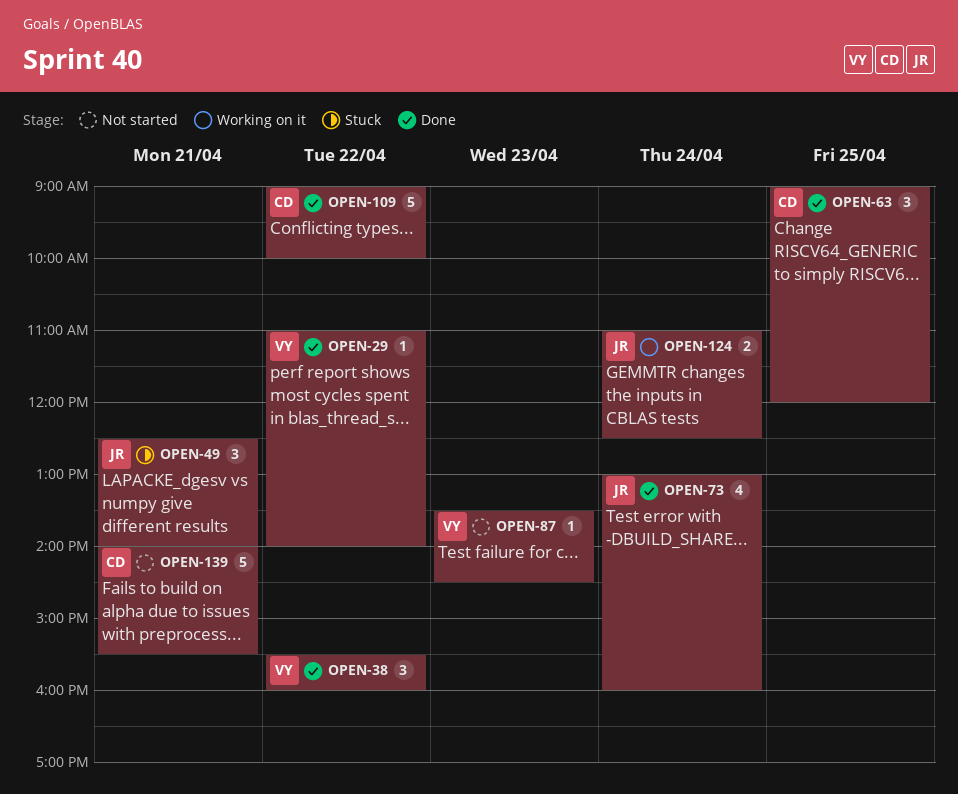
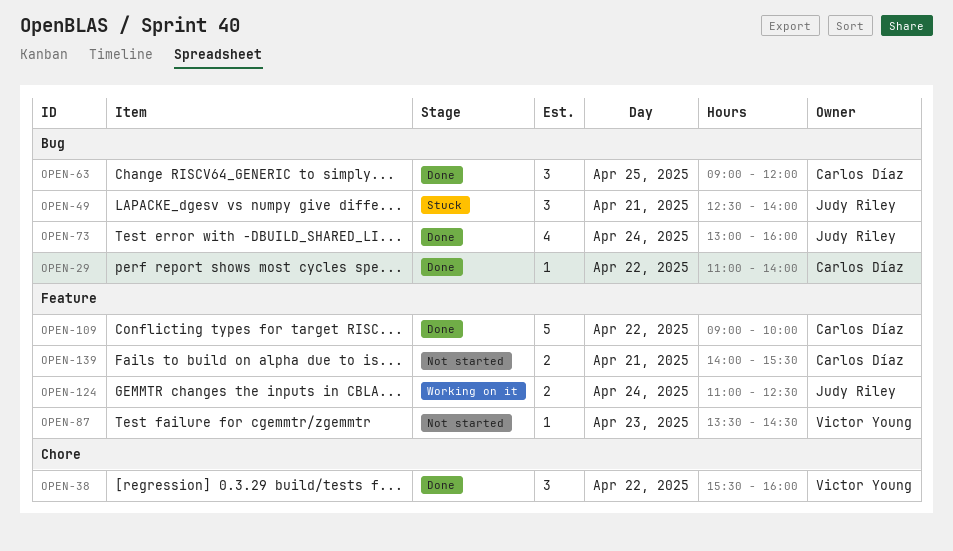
OPEN-29, owner: Victor Young -> Carlos Díaz
OPEN-139, estimate: 5 -> 2

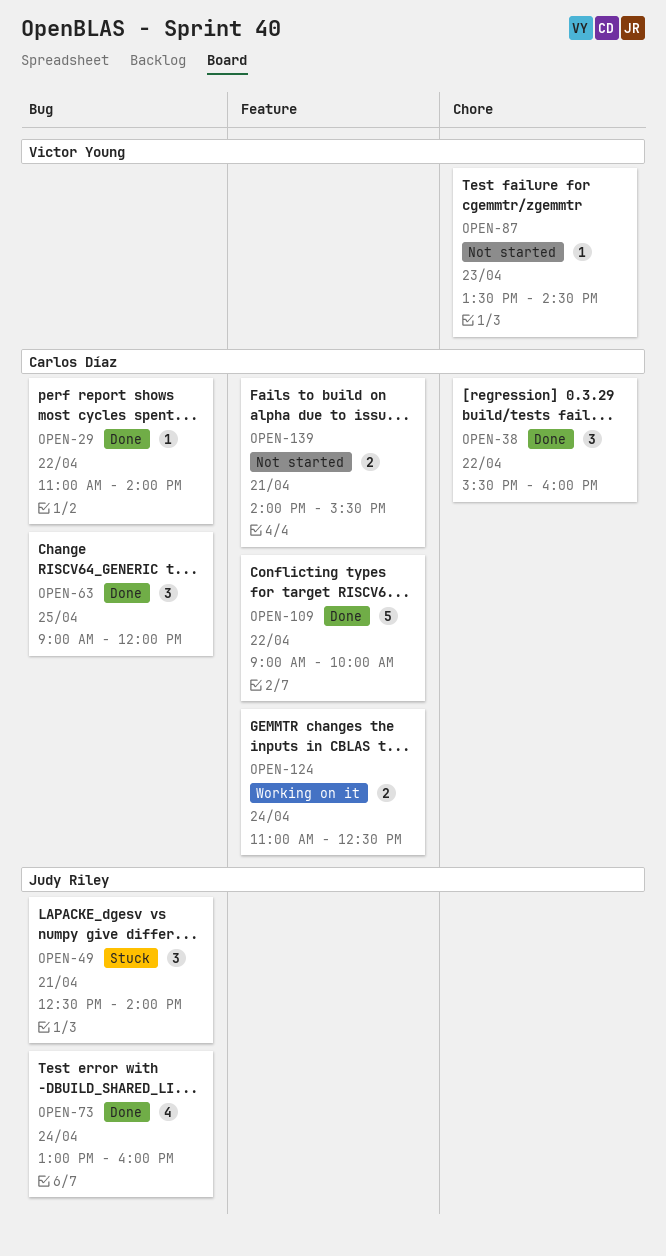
OPEN-38, owner: Victor Young -> Carlos Díaz
OPEN-87, label: Feature -> Chore
OPEN-124, owner: Judy Riley -> Carlos Díaz

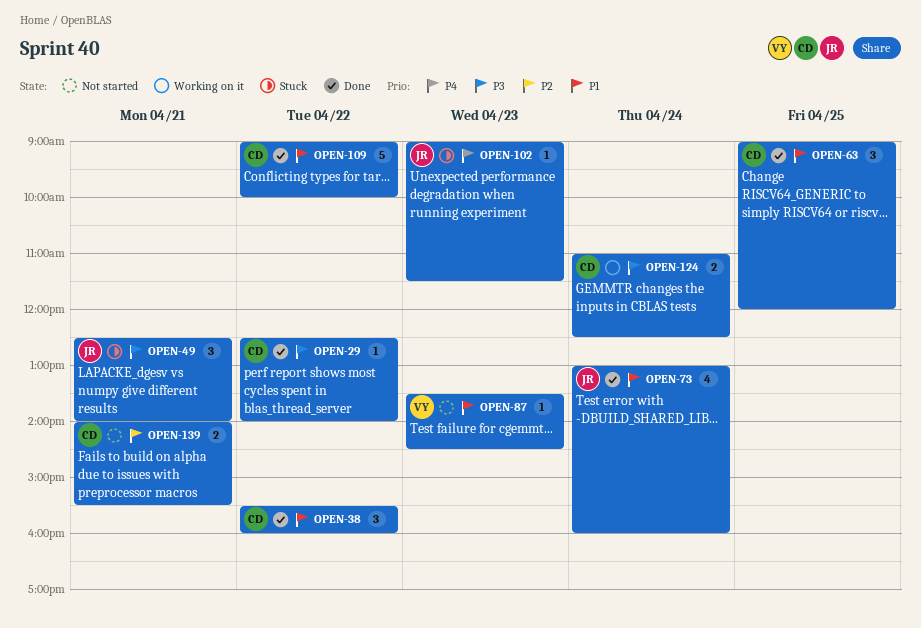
OPEN-29, begins: 11:00 -> 12:30
OPEN-102: none -> present

